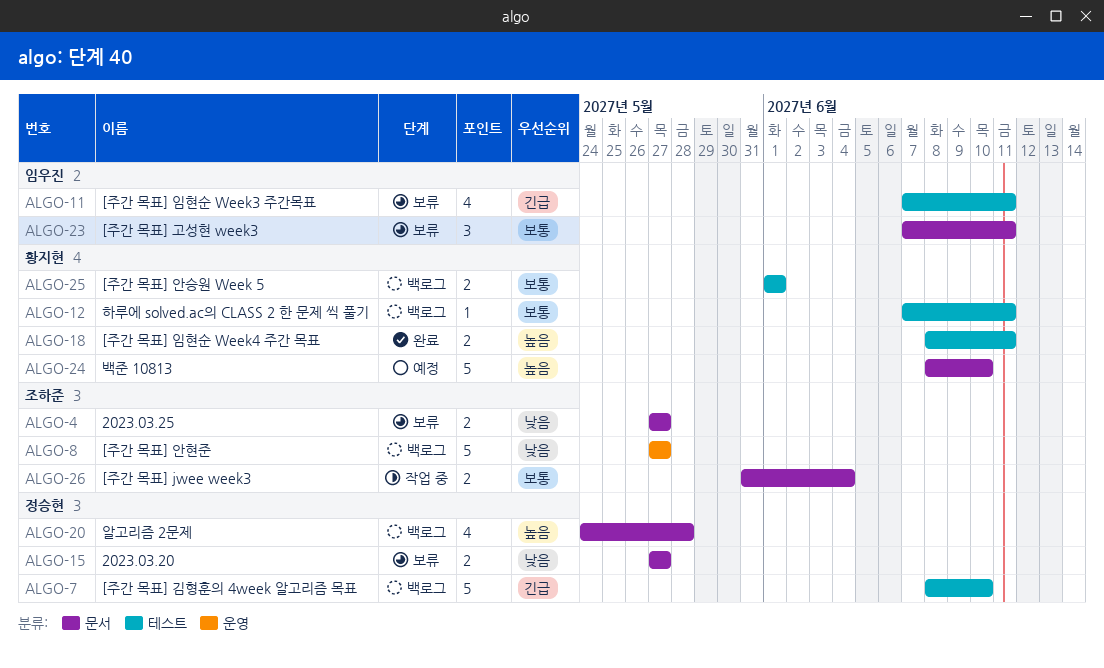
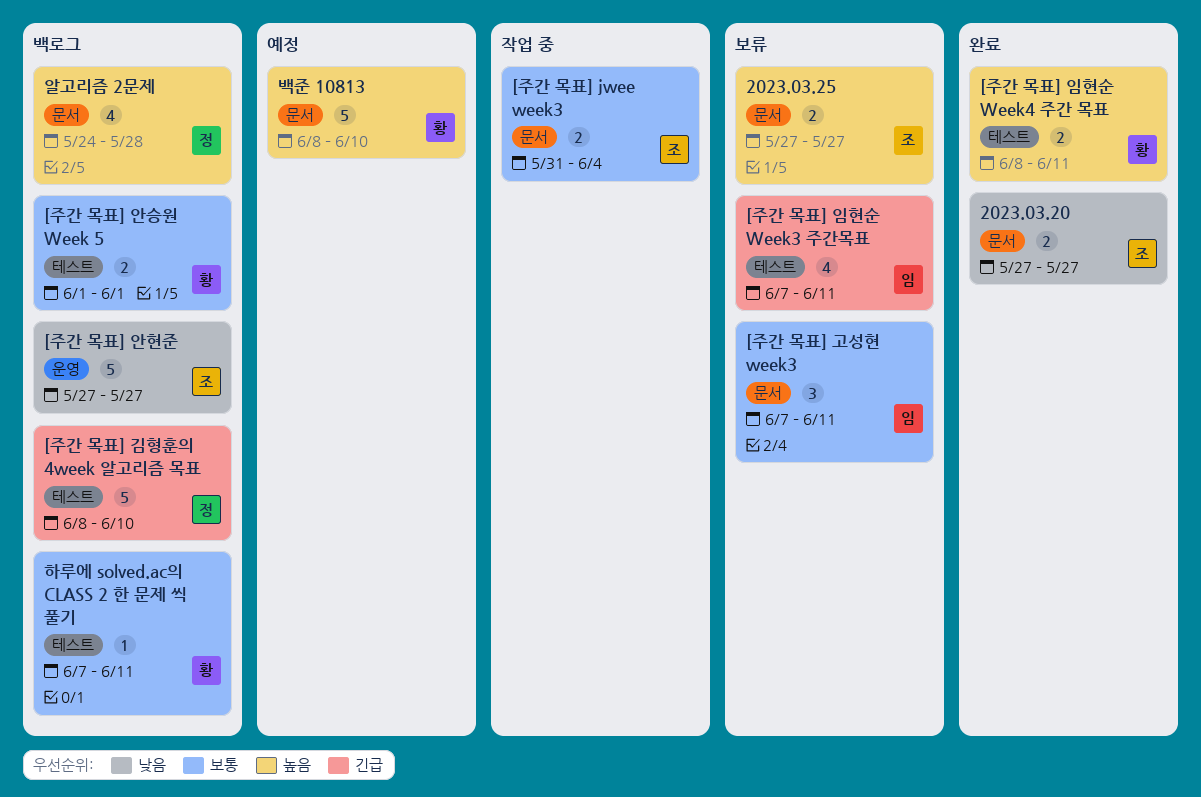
2023.03.20, status: 보류 -> 완료
2023.03.20, owner: 정승현 -> 조하준
2023.03.25, priority: 낮음 -> 높음

